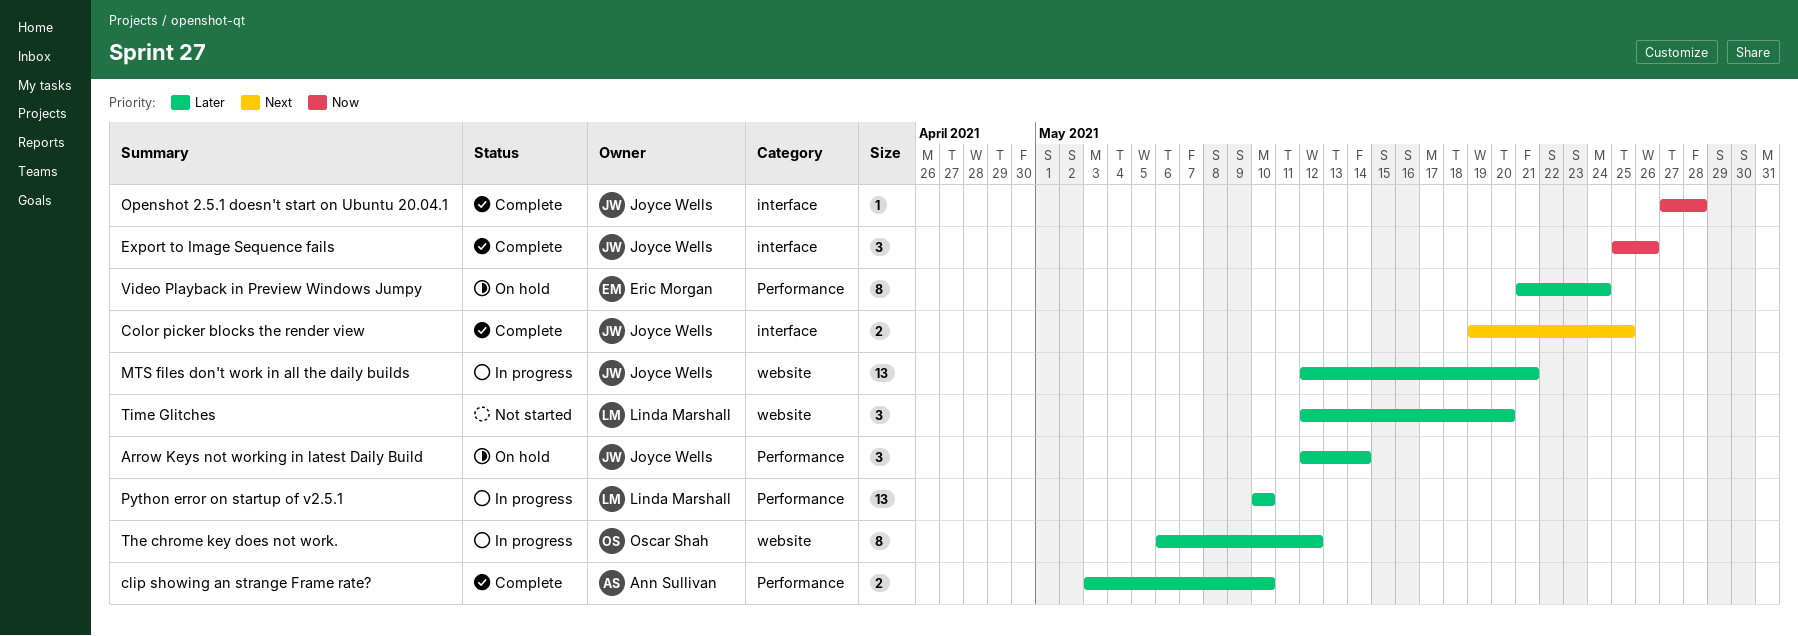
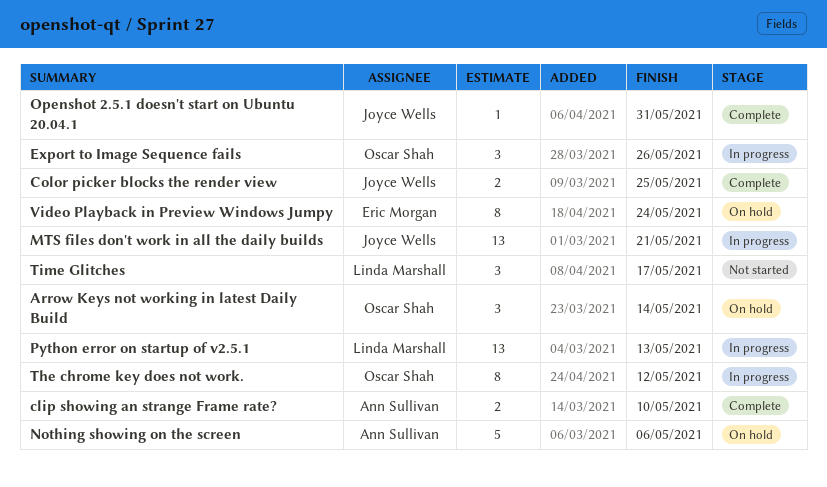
Arrow Keys not working in latest Daily Build, owner: Joyce Wells -> Oscar Shah
Export to Image Sequence fails, status: Complete -> In progress
Export to Image Sequence fails, owner: Joyce Wells -> Oscar Shah
Nothing showing on the screen: none -> present
Openshot 2.5.1 doesn't start on Ubuntu 20.04.1, due: May 28 -> May 31
Python error on startup of v2.5.1, due: May 10 -> May 13
Time Glitches, due: May 20 -> May 17

